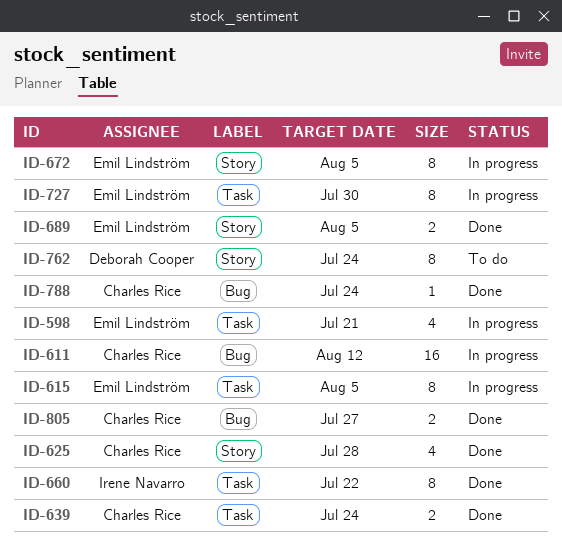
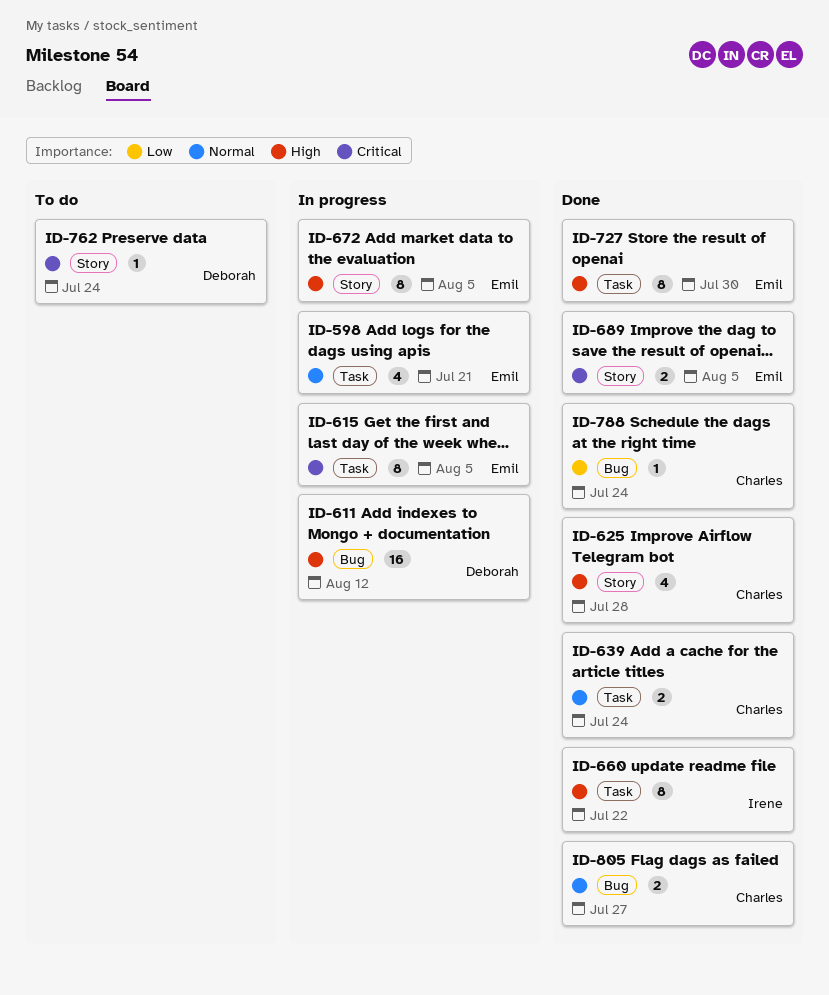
ID-611, owner: Charles Rice -> Deborah Cooper
ID-727, status: In progress -> Done
ID-762, estimate: 8 -> 1

